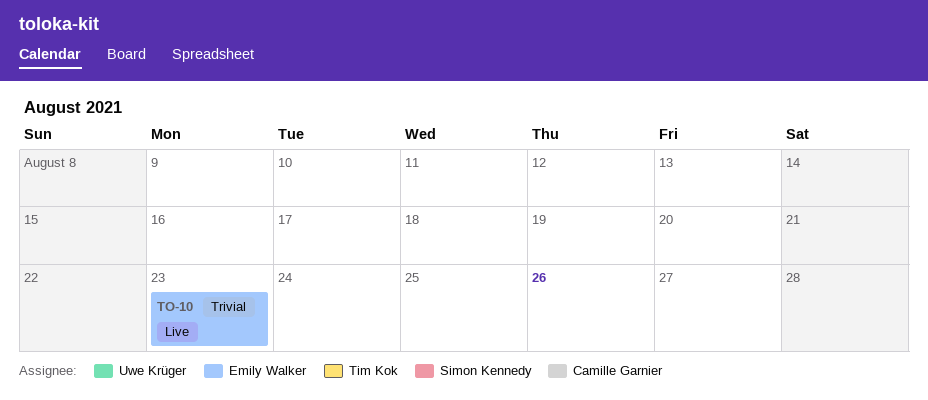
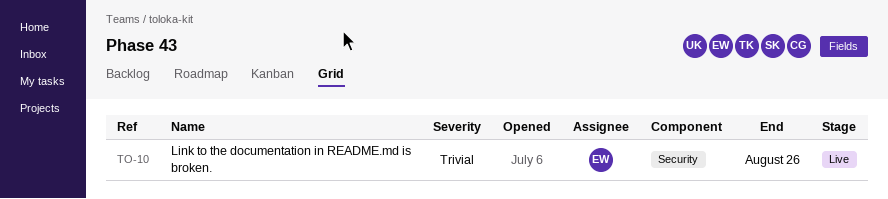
TO-10, due: Aug 23 -> Aug 26

